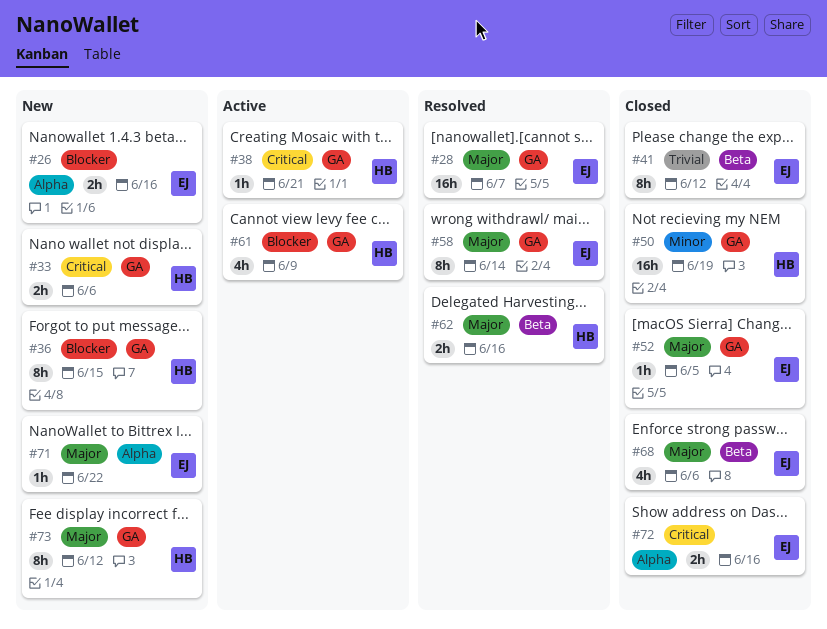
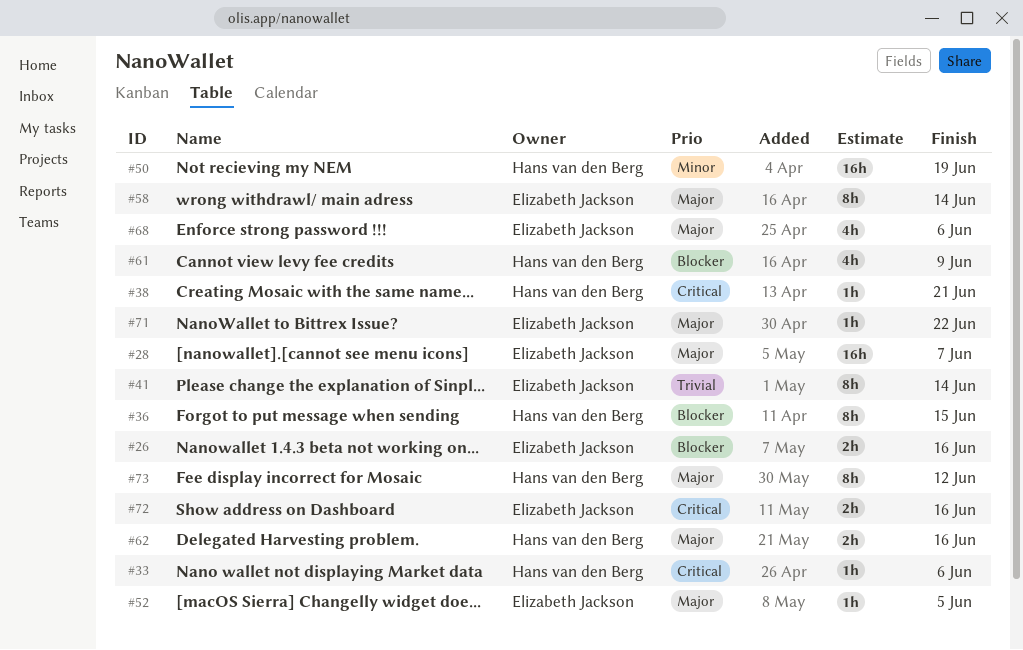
#33, estimate: 2h -> 1h
#41, due: Jun 12 -> Jun 14

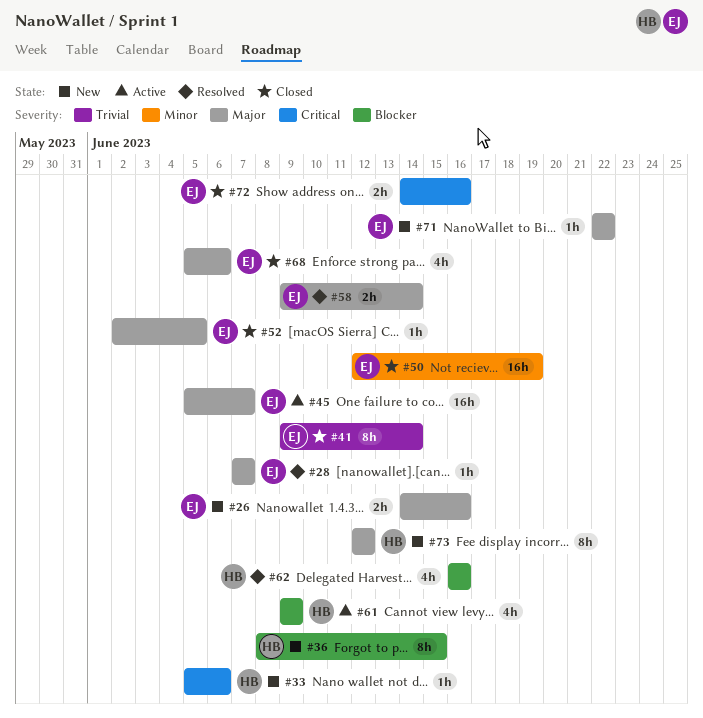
#26, priority: Blocker -> Major
#28, estimate: 16h -> 1h
#38: present -> none
#45: none -> present
#50, owner: Hans van den Berg -> Elizabeth Jackson
#58, estimate: 8h -> 2h
#62, priority: Major -> Blocker
#62, estimate: 2h -> 4h

